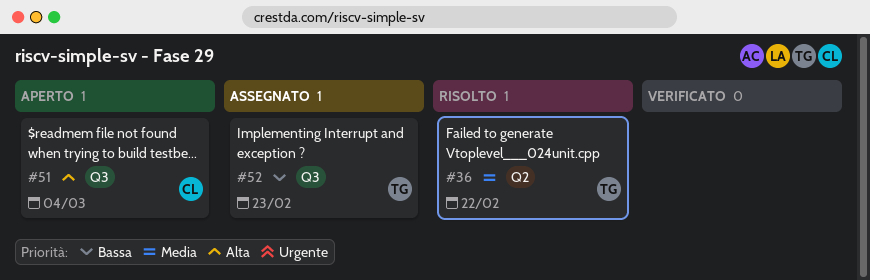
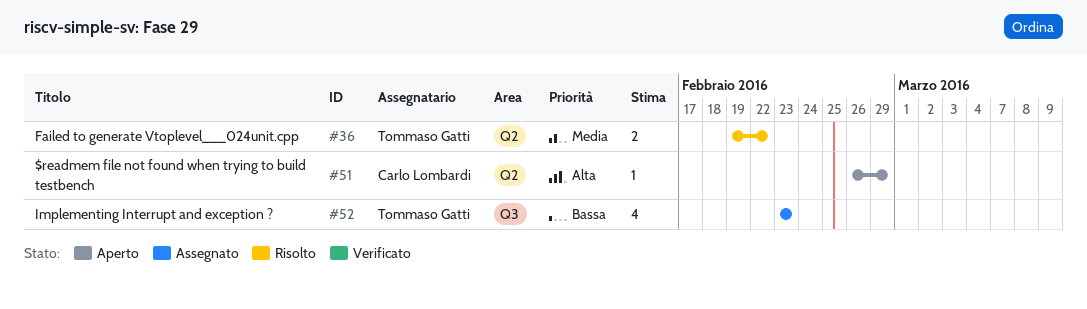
#51, label: Q3 -> Q2
#51, due: Mar 4 -> Feb 29

